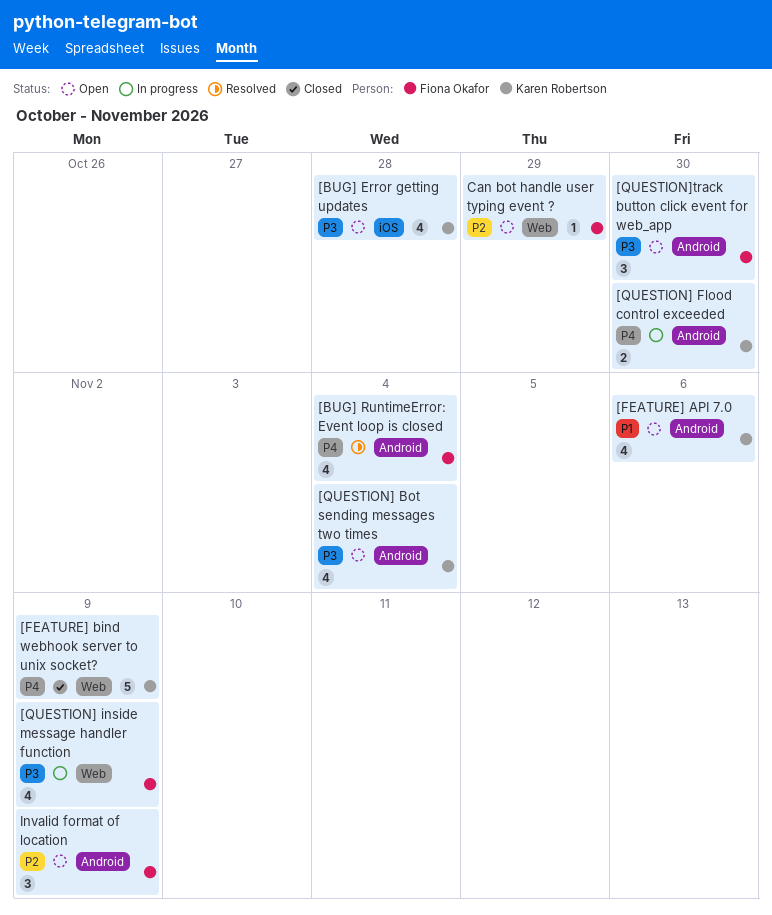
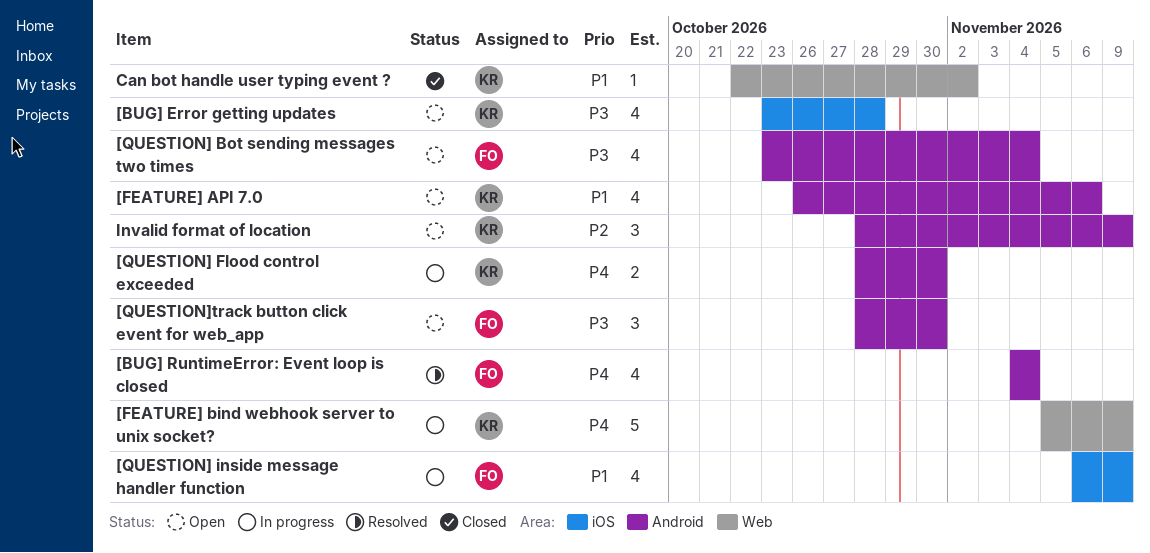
[FEATURE] bind webhook server to unix socket?, status: Closed -> In progress
[QUESTION] Bot sending messages two times, owner: Karen Robertson -> Fiona Okafor
[QUESTION] inside message handler function, priority: P3 -> P1
[QUESTION] inside message handler function, label: Web -> iOS
Can bot handle user typing event ?, status: Open -> Closed
Can bot handle user typing event ?, owner: Fiona Okafor -> Karen Robertson
Can bot handle user typing event ?, priority: P2 -> P1
Can bot handle user typing event ?, due: Oct 29 -> Nov 2
Invalid format of location, owner: Fiona Okafor -> Karen Robertson

